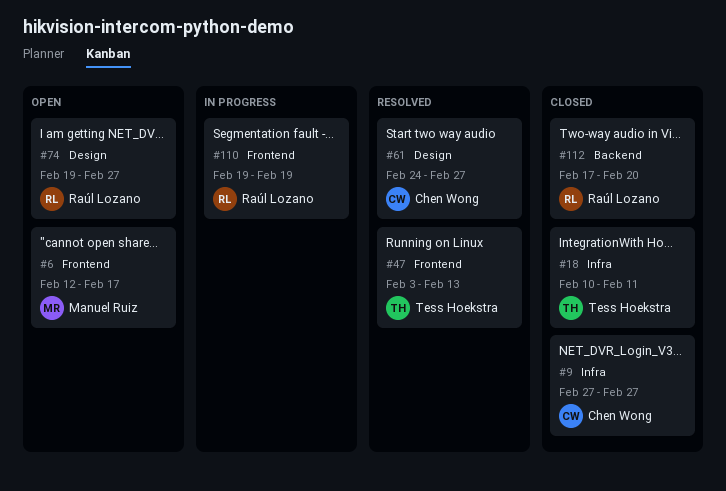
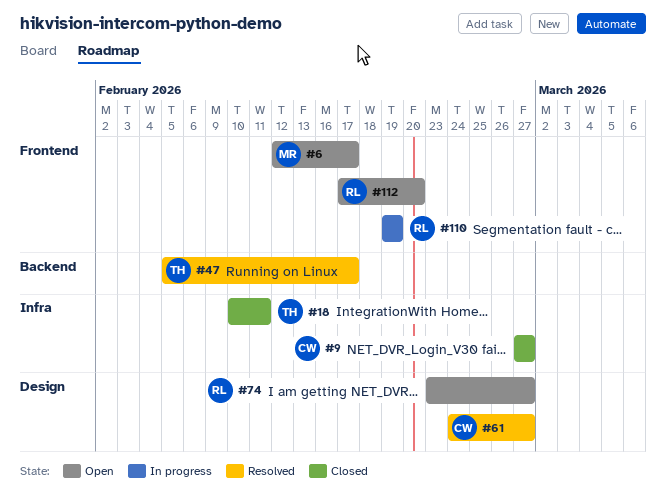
#47, label: Frontend -> Backend
#47, start: Feb 3 -> Feb 5
#47, due: Feb 13 -> Feb 17
#74, start: Feb 19 -> Feb 23
#112, status: Closed -> Open
#112, label: Backend -> Frontend

